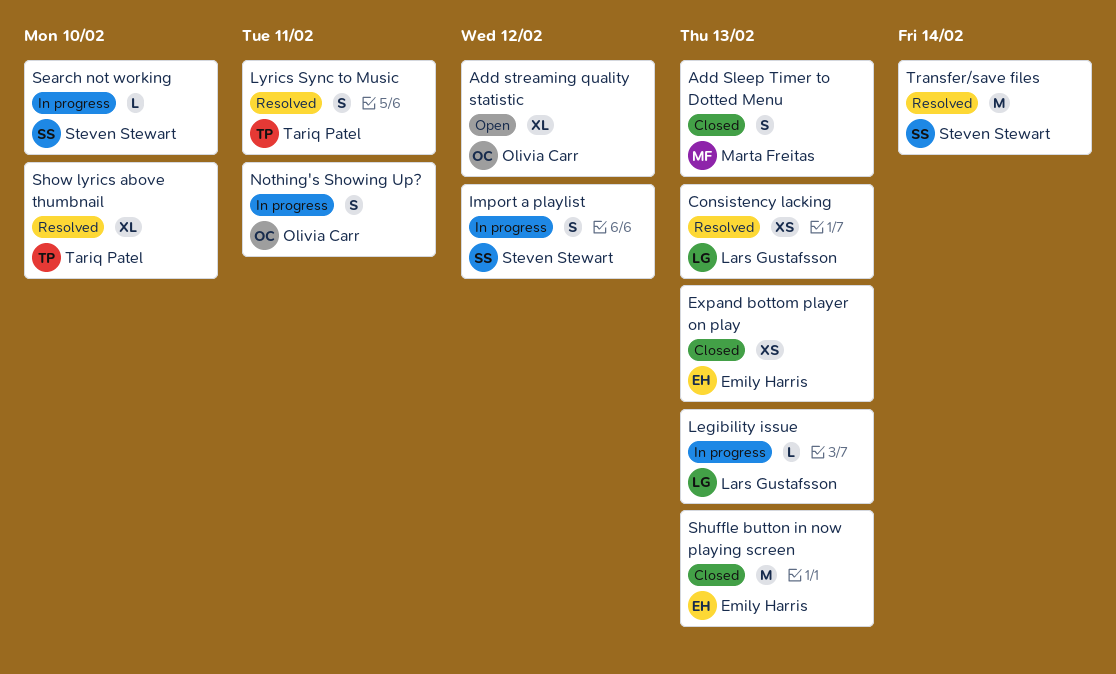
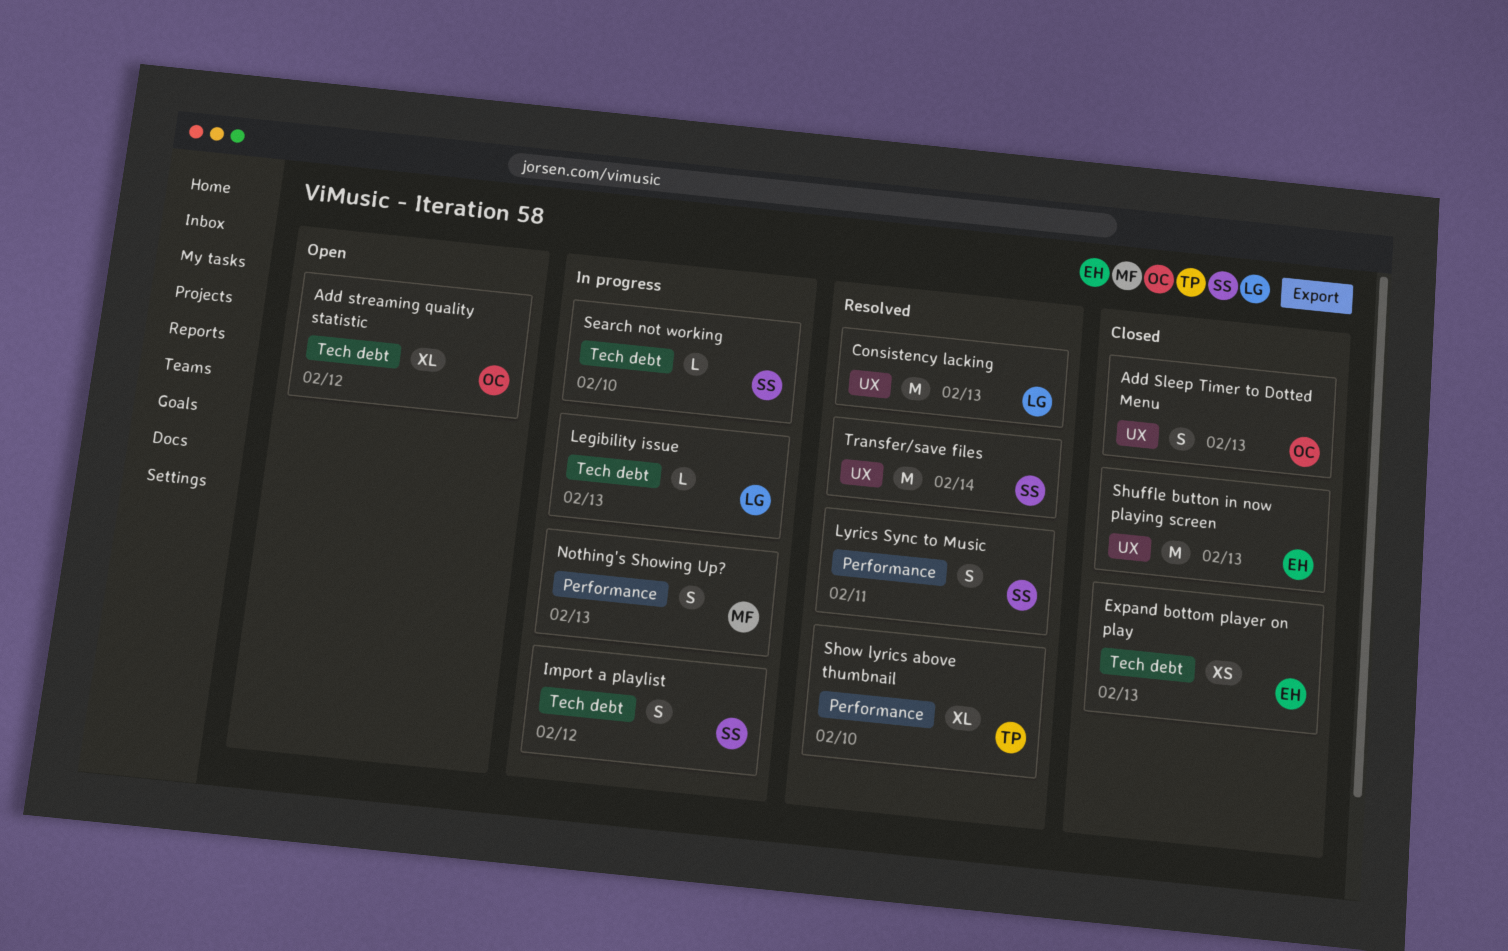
Add Sleep Timer to Dotted Menu, owner: Marta Freitas -> Olivia Carr
Consistency lacking, estimate: XS -> M
Lyrics Sync to Music, owner: Tariq Patel -> Steven Stewart
Nothing's Showing Up?, owner: Olivia Carr -> Marta Freitas
Nothing's Showing Up?, due: Feb 11 -> Feb 13

